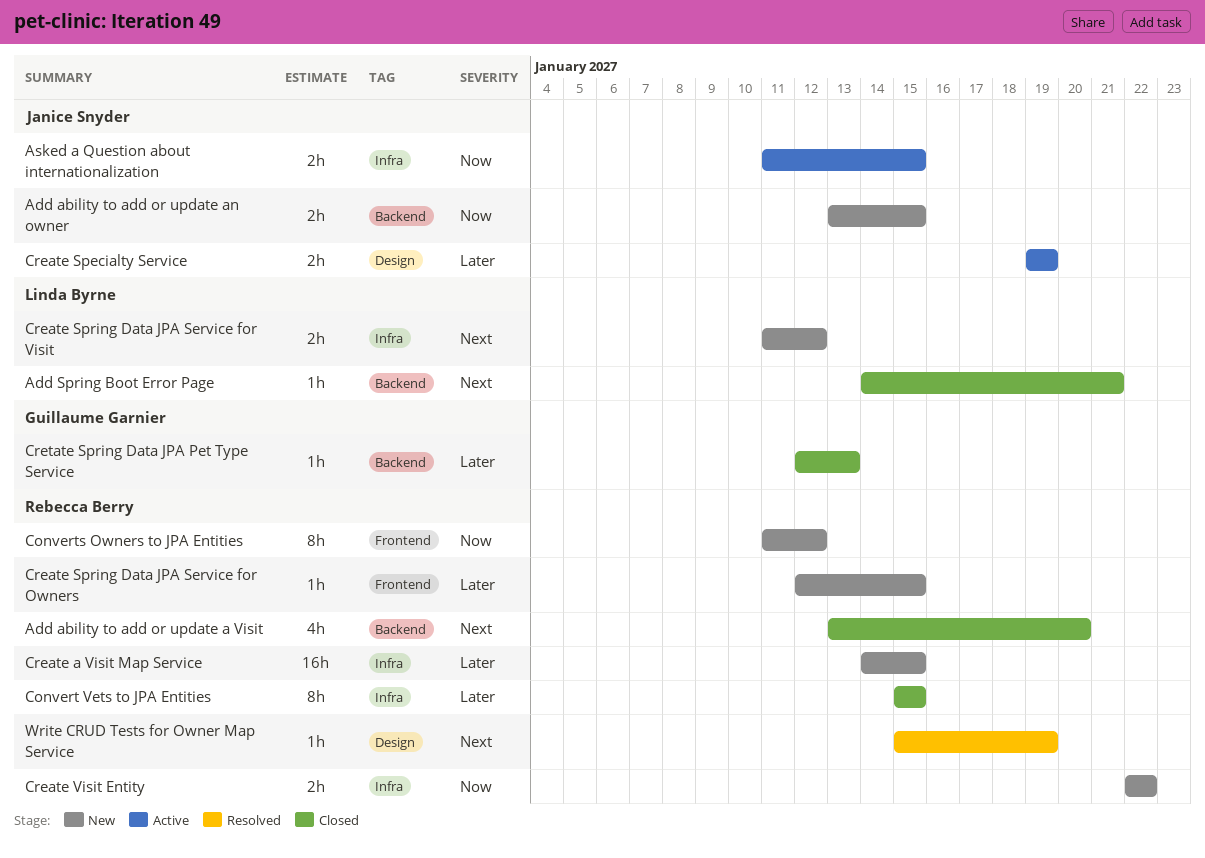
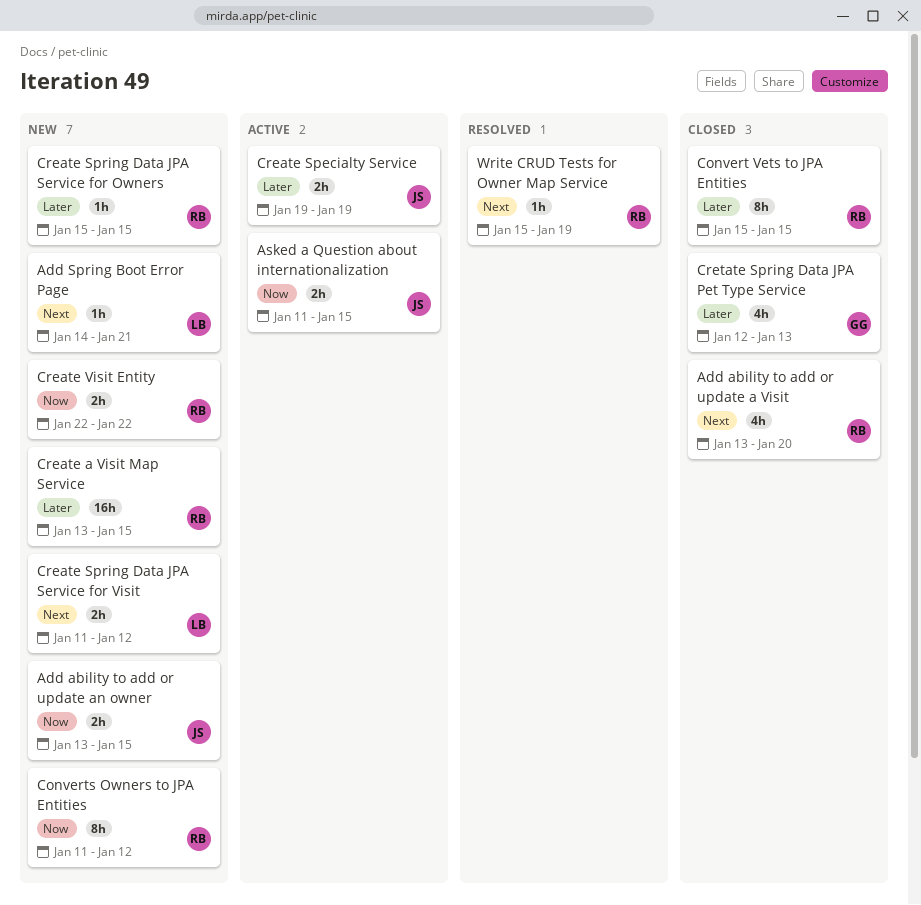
Add Spring Boot Error Page, status: Closed -> New
Create a Visit Map Service, start: Jan 14 -> Jan 13
Create Spring Data JPA Service for Owners, start: Jan 12 -> Jan 15
Cretate Spring Data JPA Pet Type Service, estimate: 1h -> 4h

